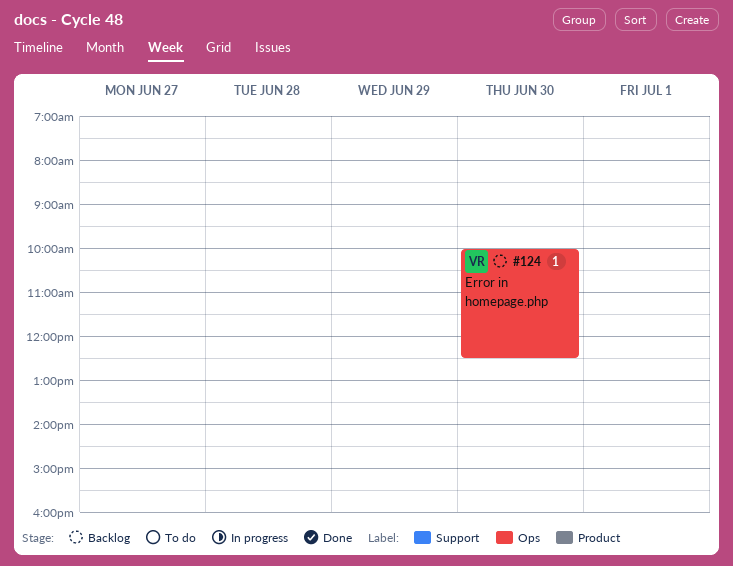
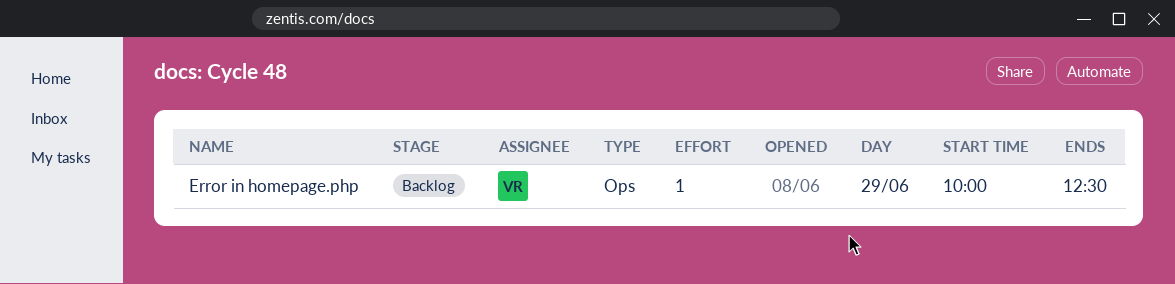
Error in homepage.php, day: Jun 30 -> Jun 29

